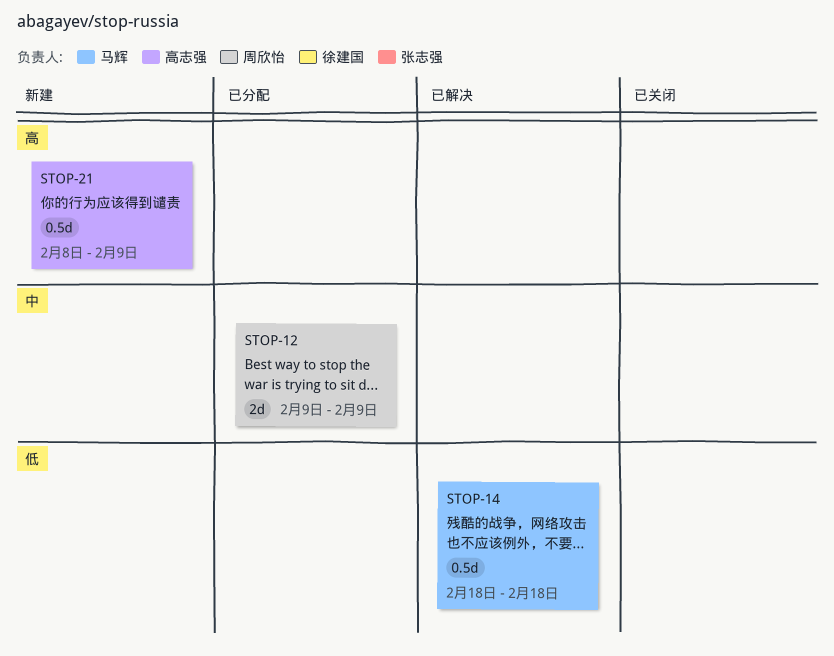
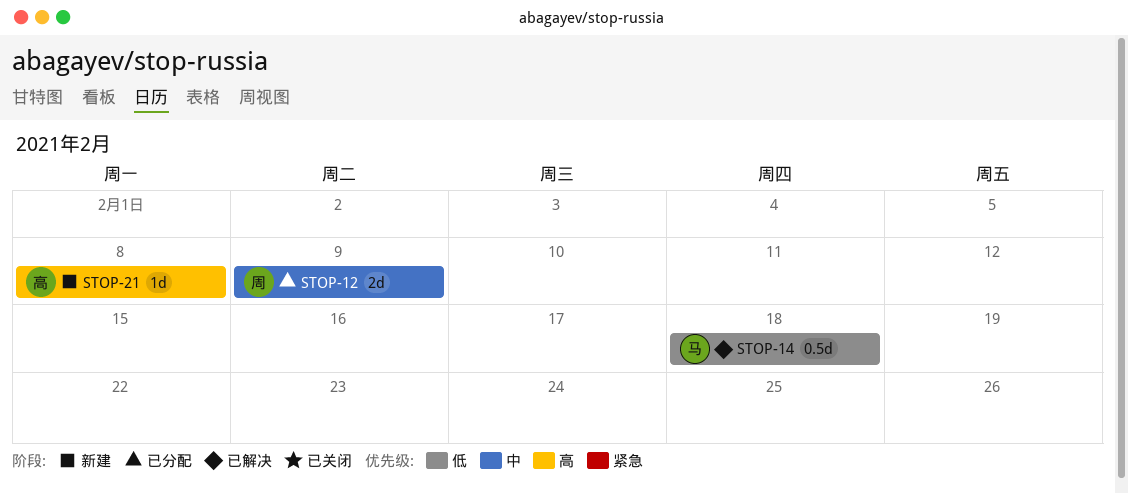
STOP-21, estimate: 0.5d -> 1d
STOP-21, due: Feb 9 -> Feb 8

